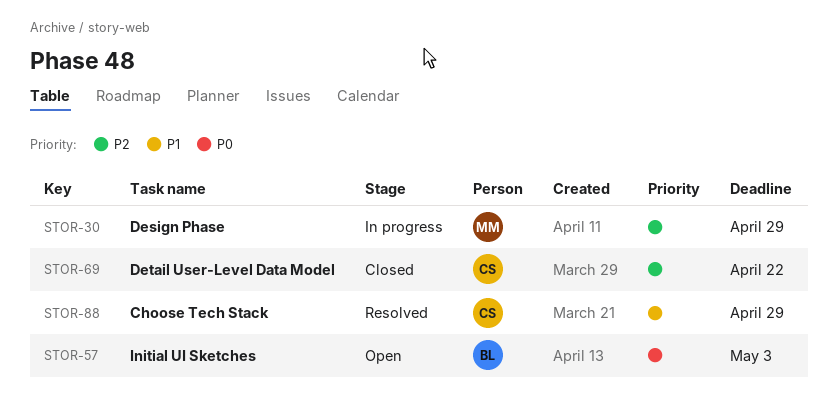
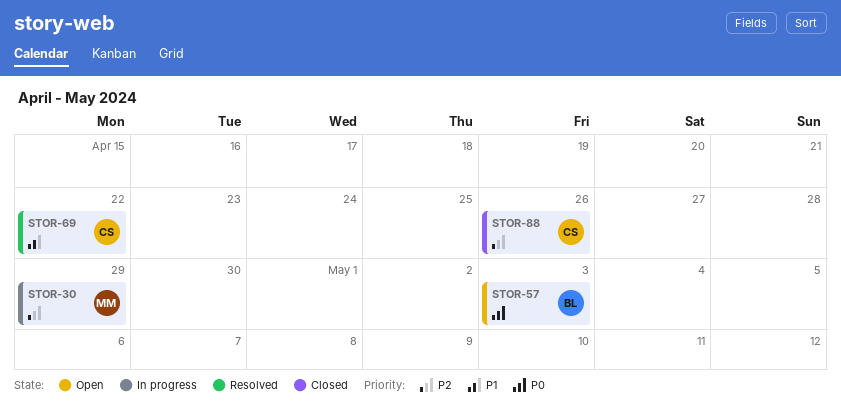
STOR-69, status: Closed -> Resolved
STOR-69, priority: P2 -> P1
STOR-88, status: Resolved -> Closed
STOR-88, priority: P1 -> P2
STOR-88, due: Apr 29 -> Apr 26

